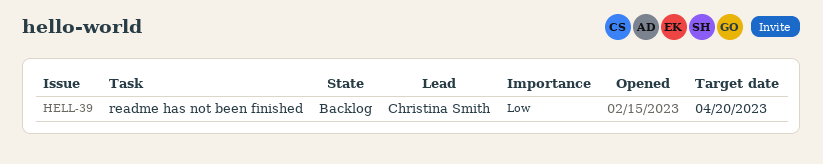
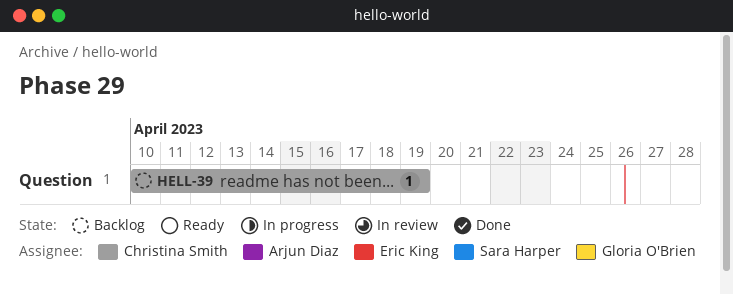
HELL-39, due: Apr 20 -> Apr 19

